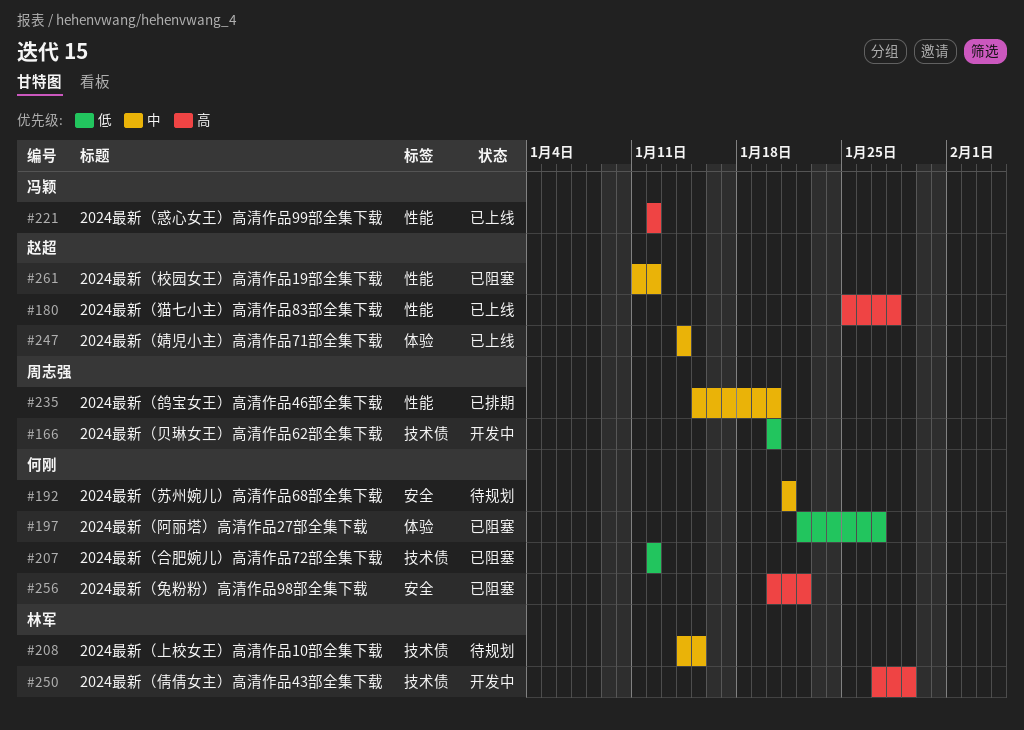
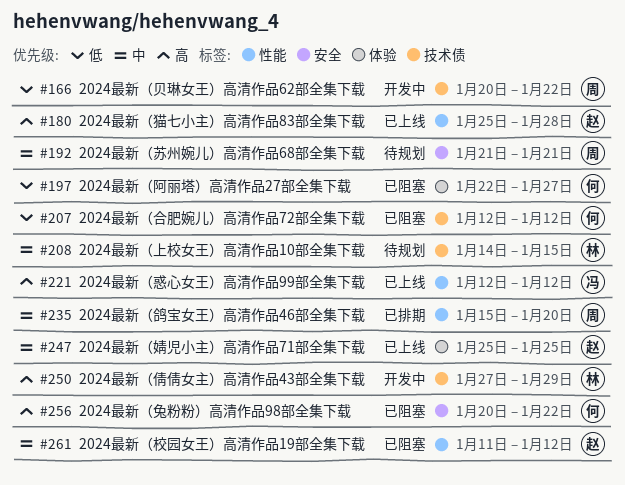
#166, due: Jan 20 -> Jan 22
#192, owner: 何刚 -> 周志强
#247, start: Jan 14 -> Jan 25
#247, due: Jan 14 -> Jan 25

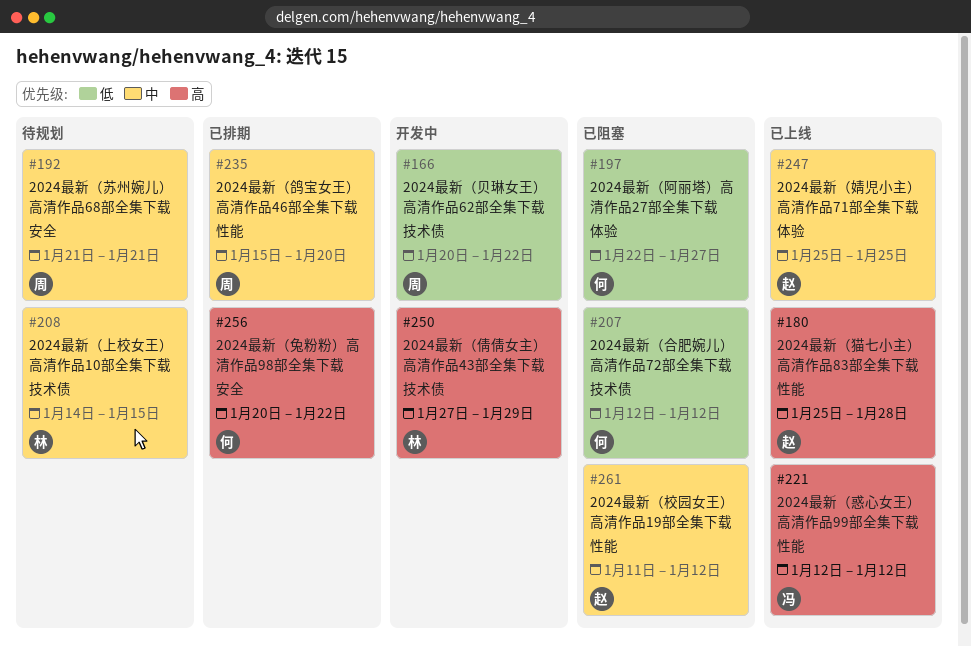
#256, status: 已阻塞 -> 已排期

